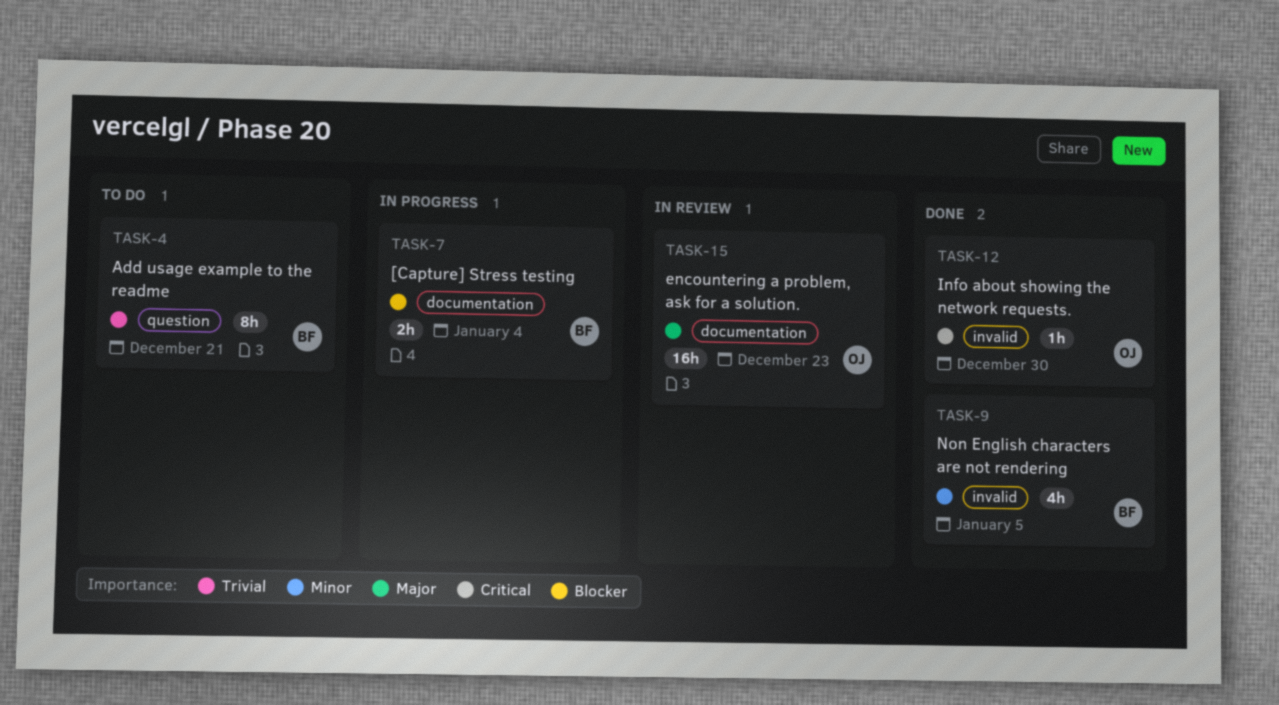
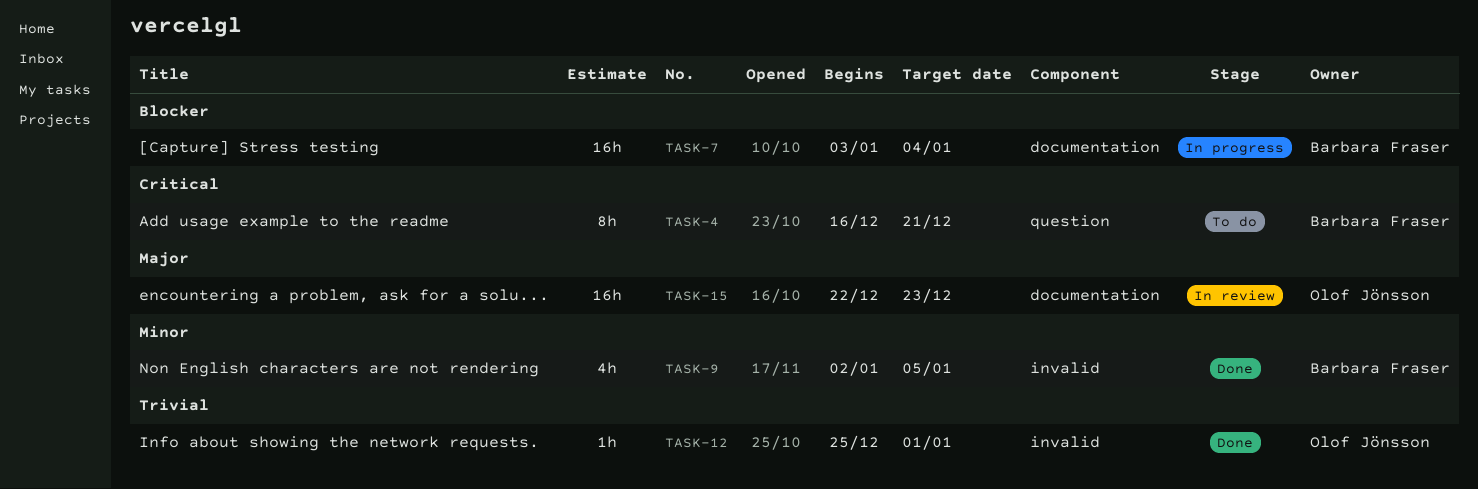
TASK-4, priority: Trivial -> Critical
TASK-7, estimate: 2h -> 16h
TASK-12, priority: Critical -> Trivial
TASK-12, due: Dec 30 -> Jan 1

